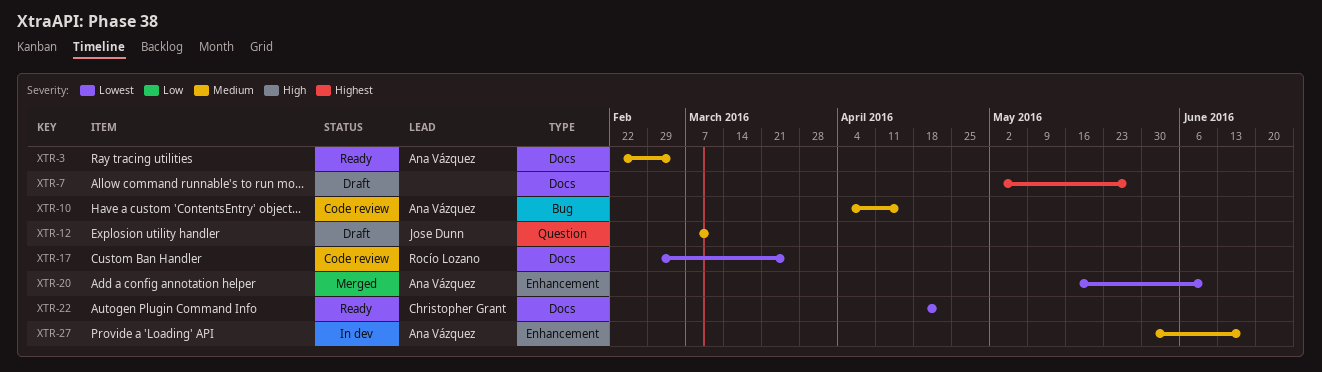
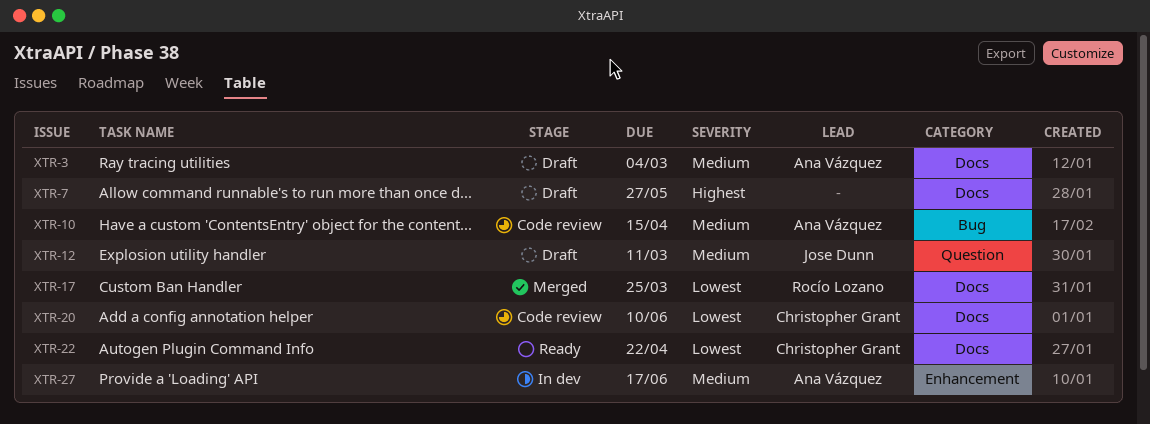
XTR-3, status: Ready -> Draft
XTR-17, status: Code review -> Merged
XTR-20, status: Merged -> Code review
XTR-20, owner: Ana Vázquez -> Christopher Grant
XTR-20, label: Enhancement -> Docs

